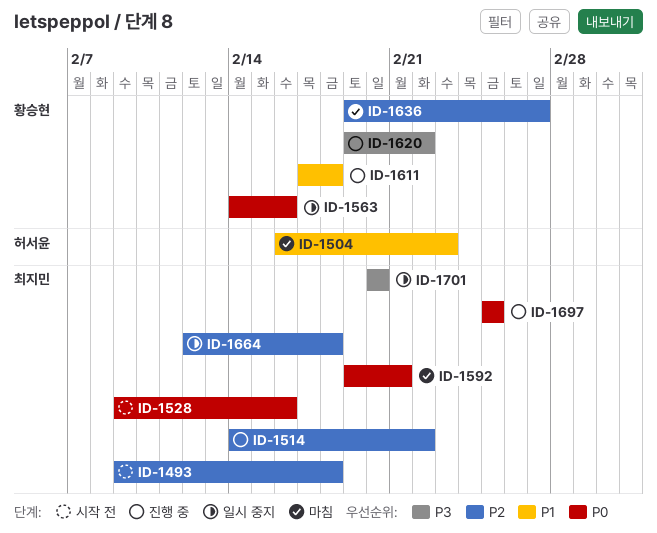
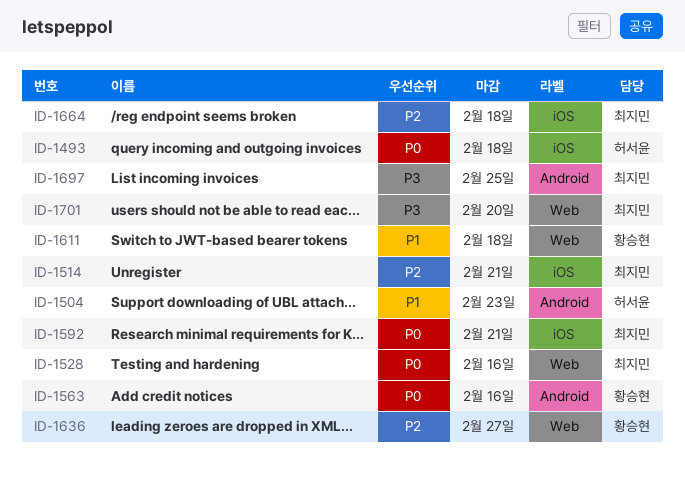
ID-1493, owner: 최지민 -> 허서윤
ID-1493, priority: P2 -> P0
ID-1514, due: Feb 22 -> Feb 21
ID-1620: present -> none
ID-1697, priority: P0 -> P3

